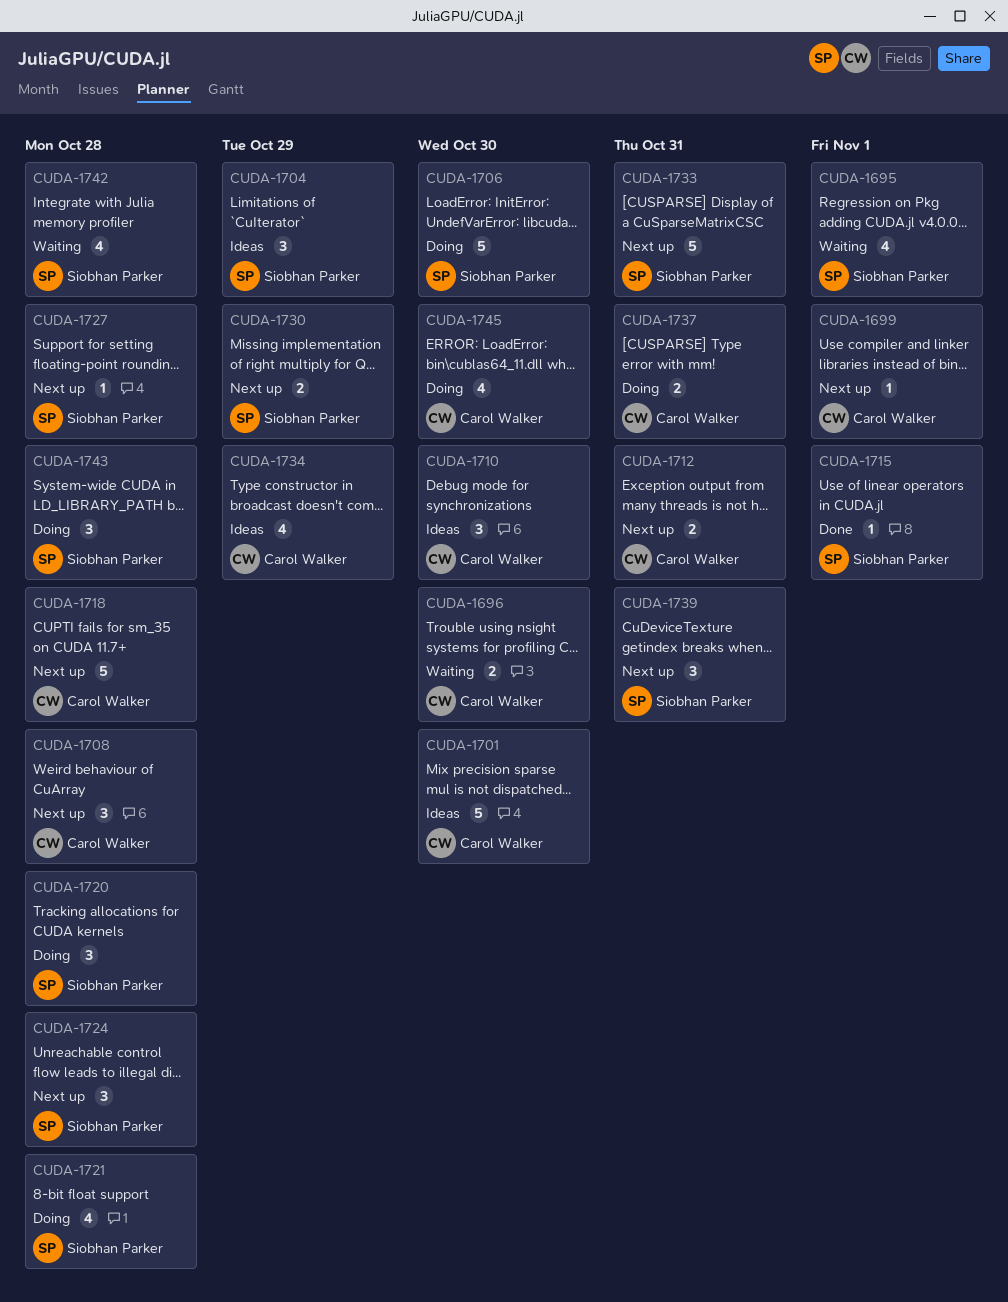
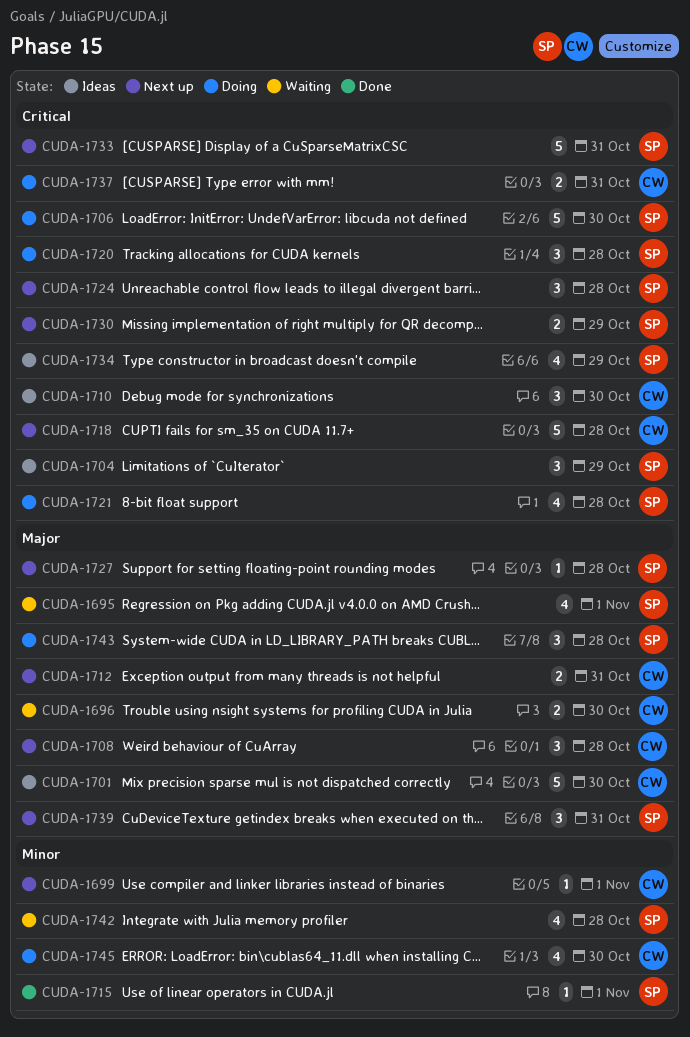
CUDA-1734, owner: Carol Walker -> Siobhan Parker

